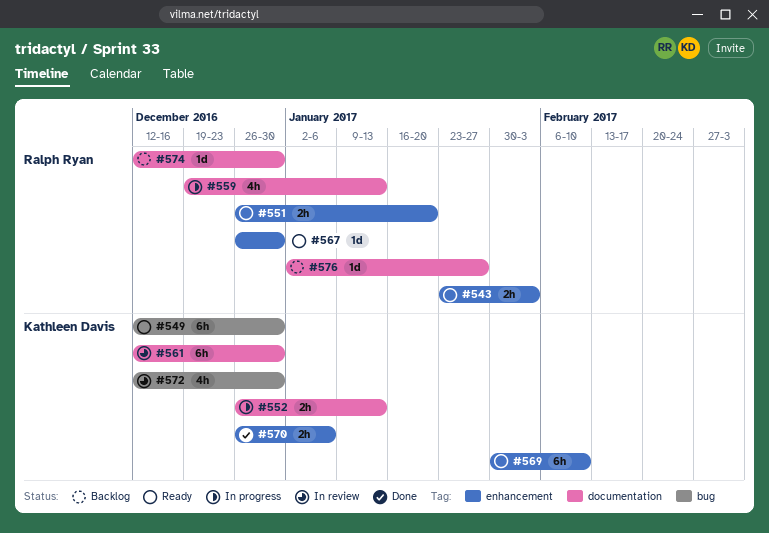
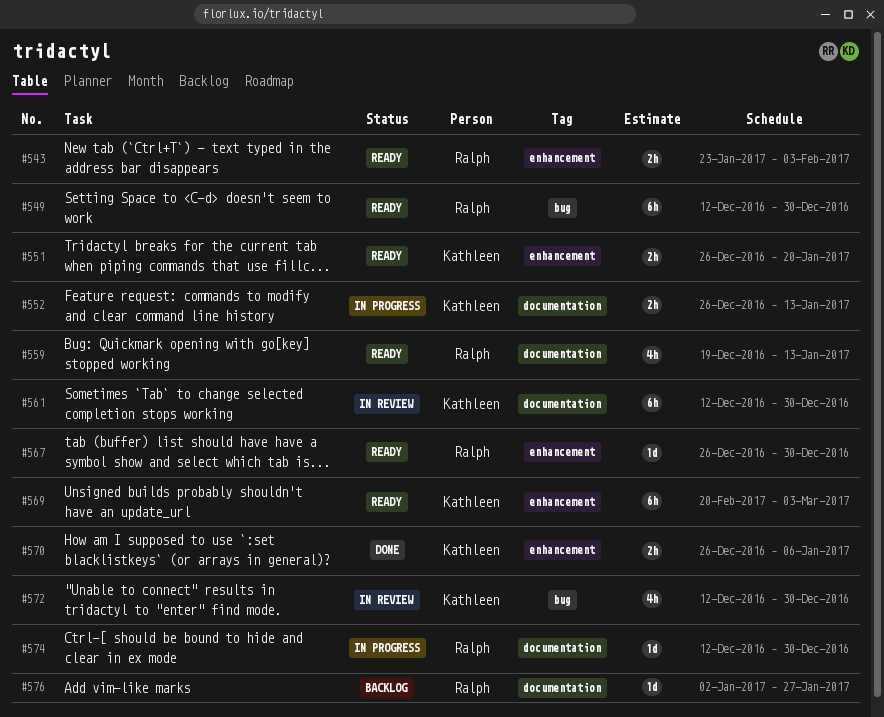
#549, owner: Kathleen Davis -> Ralph Ryan
#551, owner: Ralph Ryan -> Kathleen Davis
#559, status: In progress -> Ready
#569, start: Jan 30 -> Feb 20
#569, due: Feb 10 -> Mar 3
#574, status: Backlog -> In progress

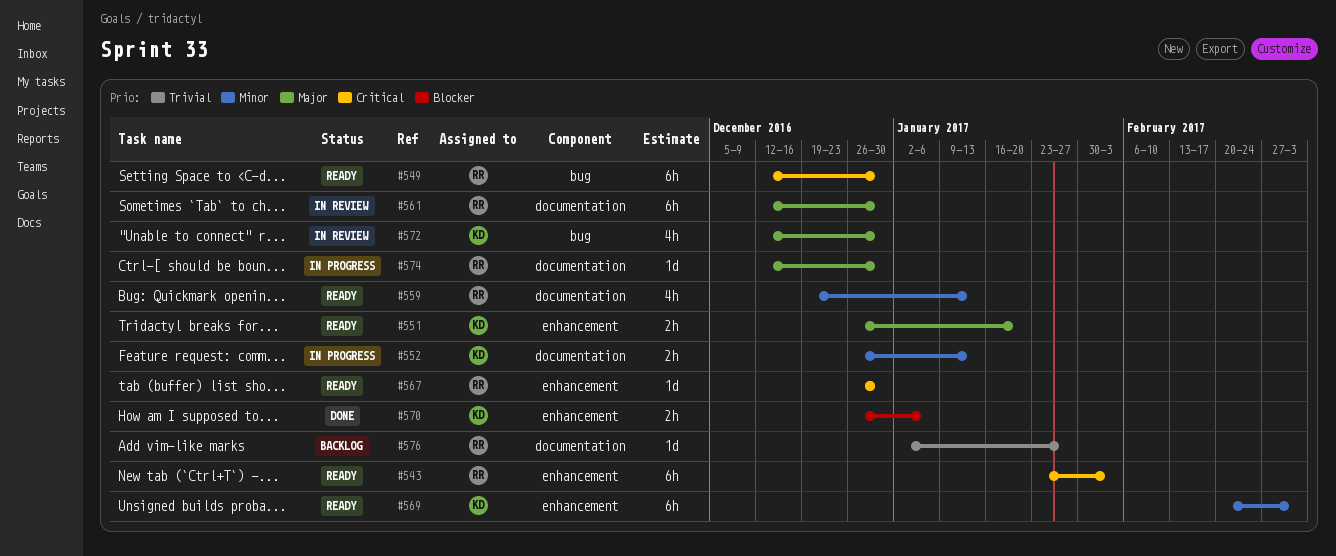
#543, estimate: 2h -> 6h
#561, owner: Kathleen -> Ralph

